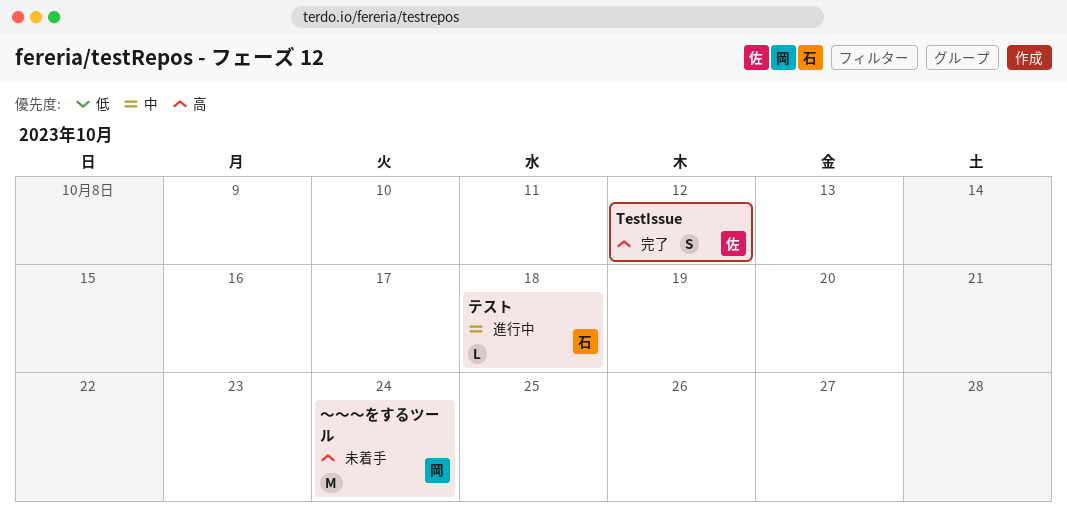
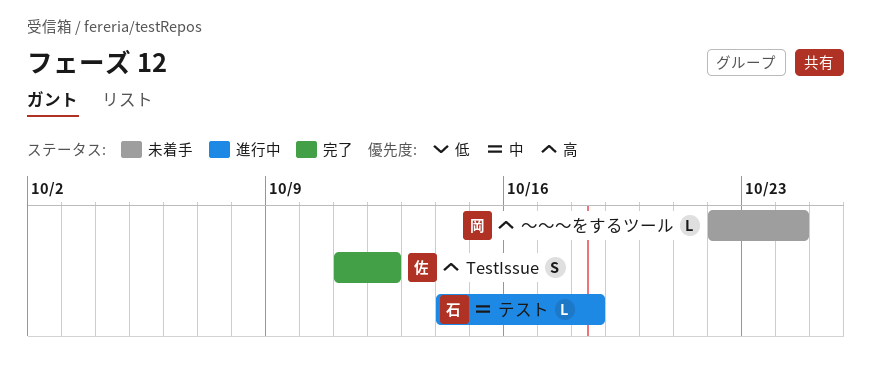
～～～をするツール, estimate: M -> L

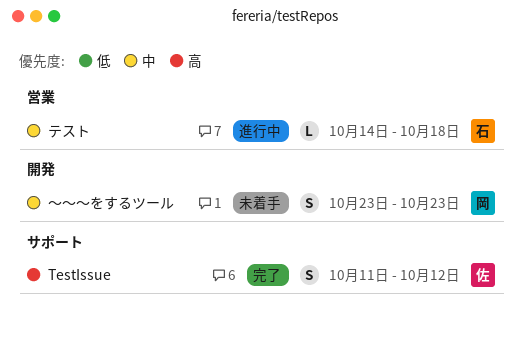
～～～をするツール, priority: 高 -> 中
～～～をするツール, estimate: L -> S
～～～をするツール, start: Oct 22 -> Oct 23
～～～をするツール, due: Oct 24 -> Oct 23

